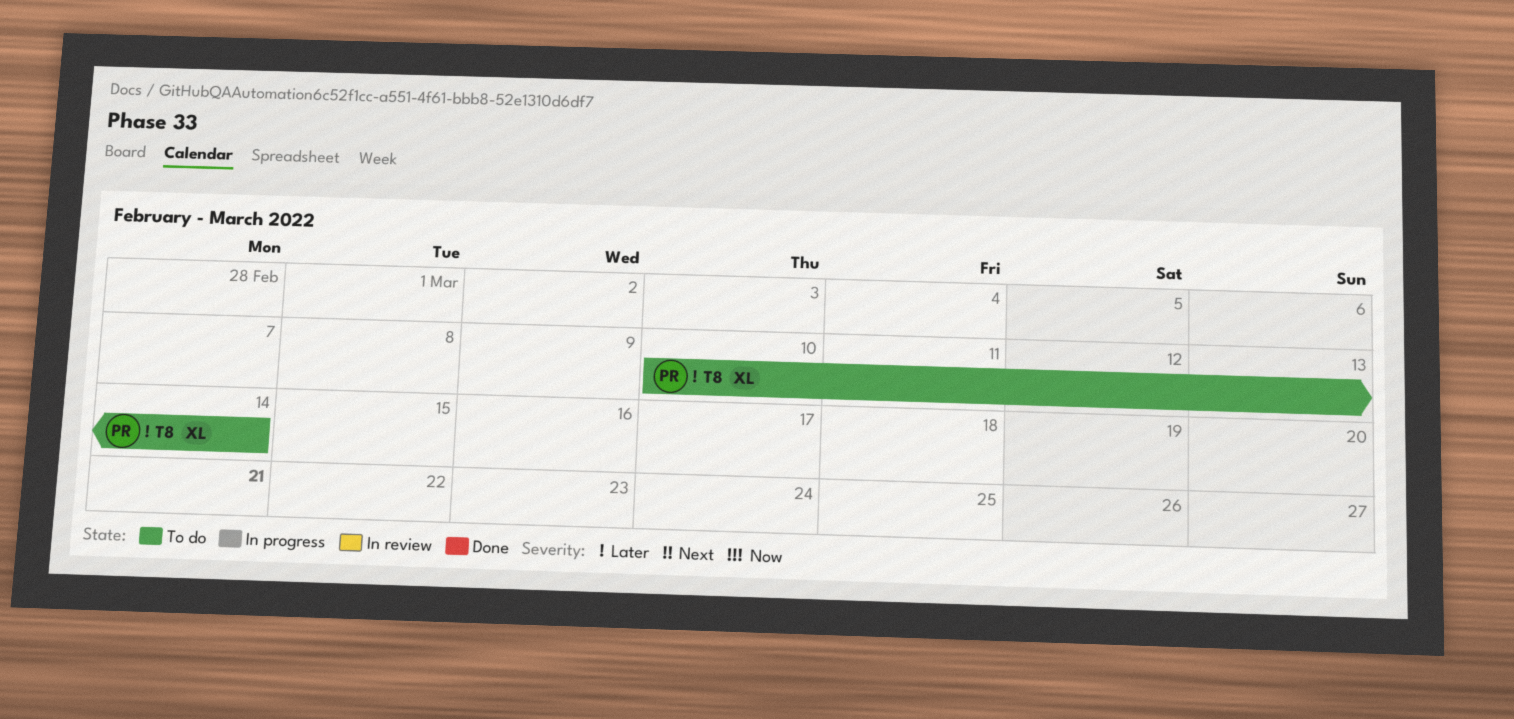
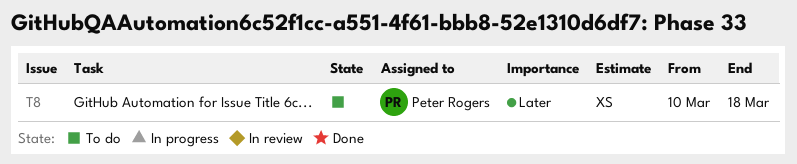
T8, estimate: XL -> XS
T8, due: Mar 14 -> Mar 18

